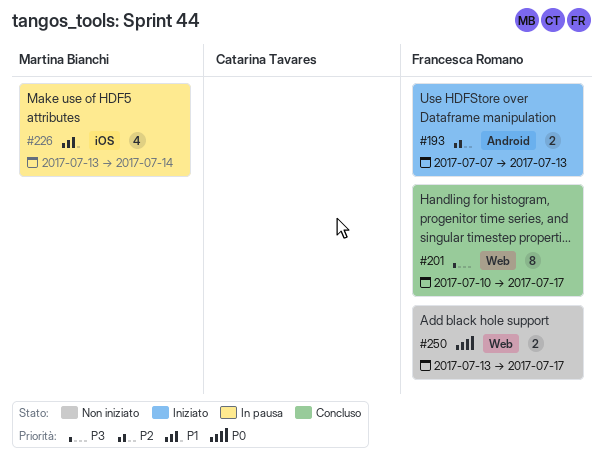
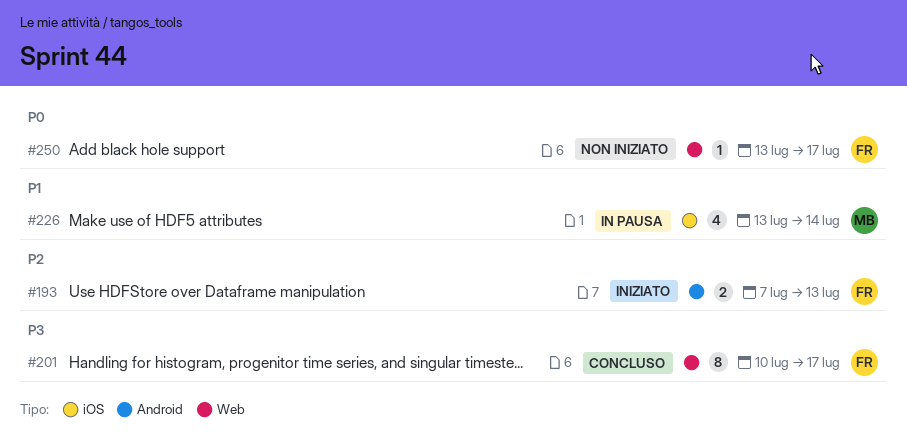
#250, estimate: 2 -> 1

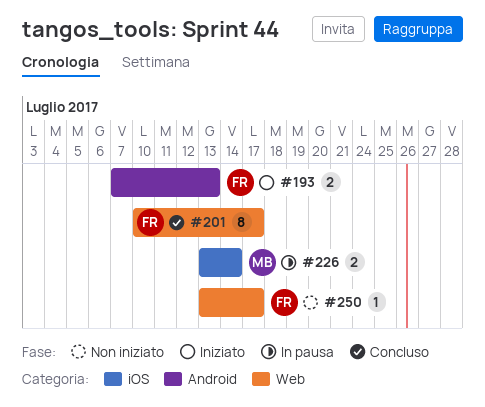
#226, estimate: 4 -> 2

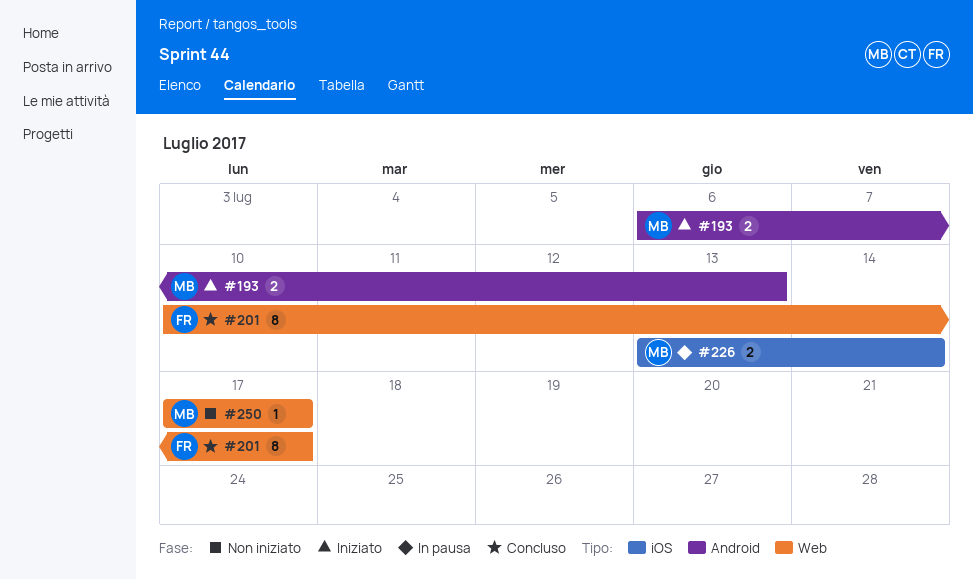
#193, owner: FR -> MB
#193, start: Jul 7 -> Jul 6
#250, owner: FR -> MB
#250, start: Jul 13 -> Jul 17

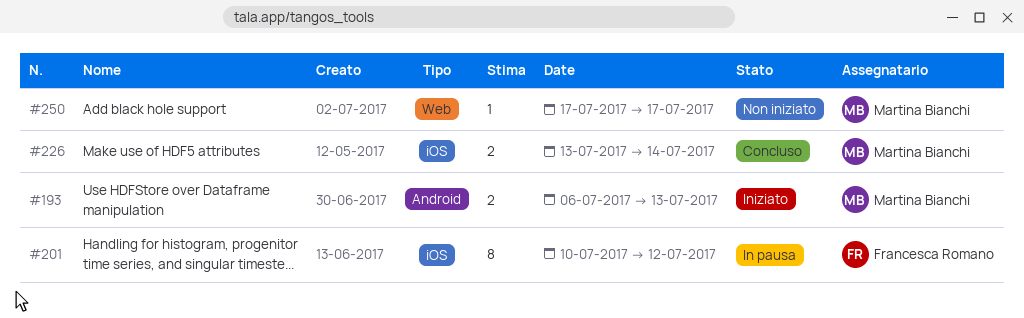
#201, status: Concluso -> In pausa
#201, label: Web -> iOS
#201, due: Jul 17 -> Jul 12
#226, status: In pausa -> Concluso

